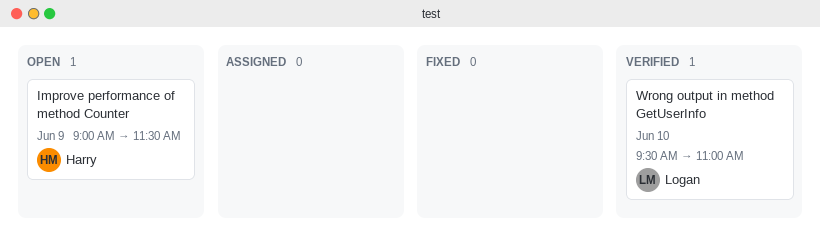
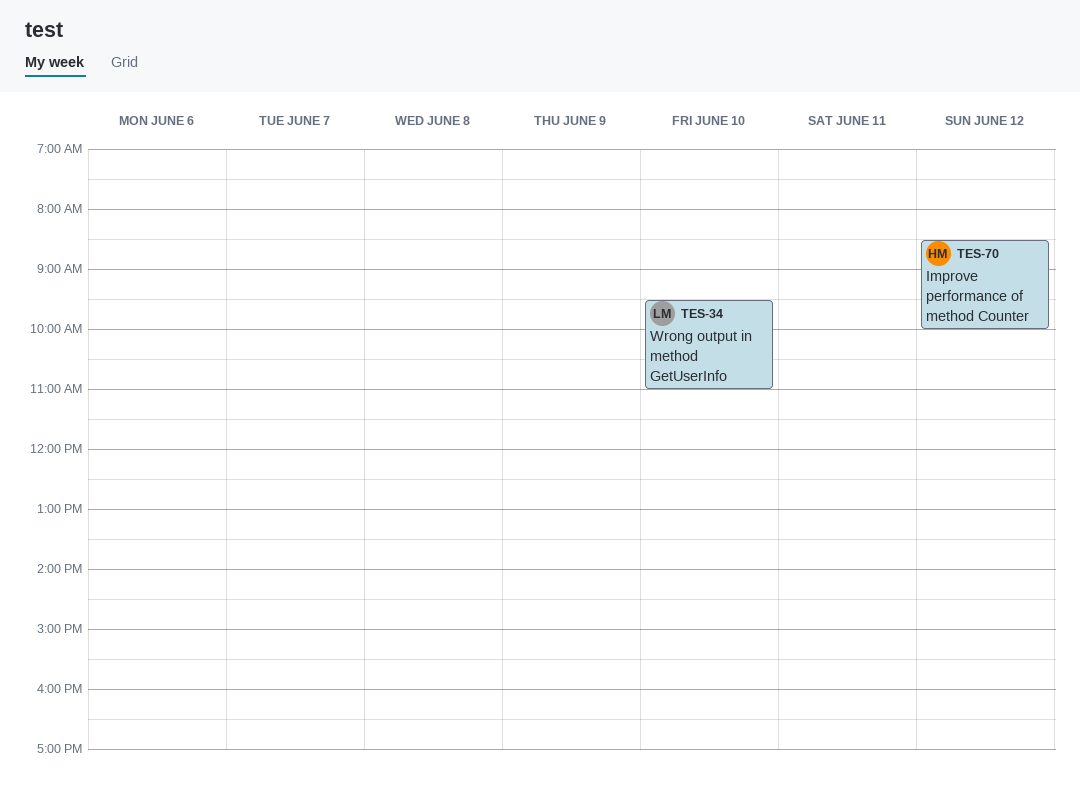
Improve performance of method Counter, day: Jun 9 -> Jun 12
Improve performance of method Counter, begins: 09:00 -> 08:30
Improve performance of method Counter, ends: 11:30 -> 10:00

